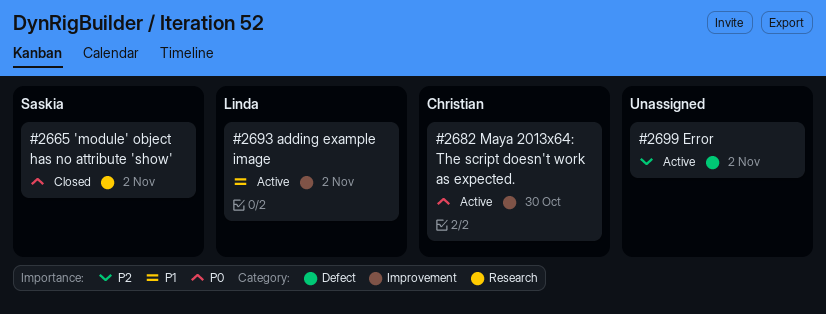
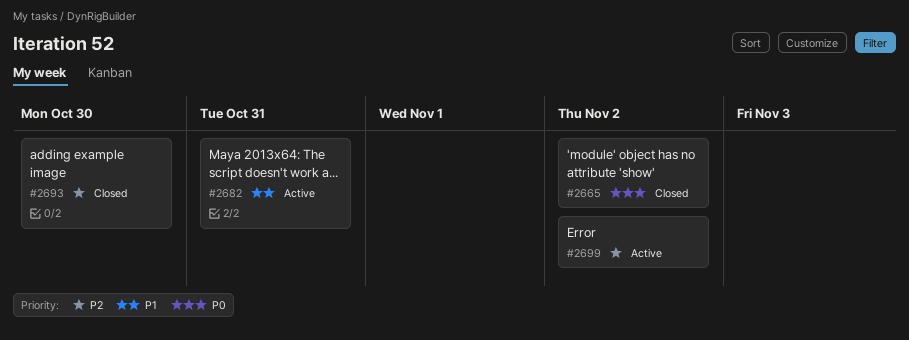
#2682, priority: P0 -> P1
#2682, due: Oct 30 -> Oct 31
#2693, status: Active -> Closed
#2693, priority: P1 -> P2
#2693, due: Nov 2 -> Oct 30

